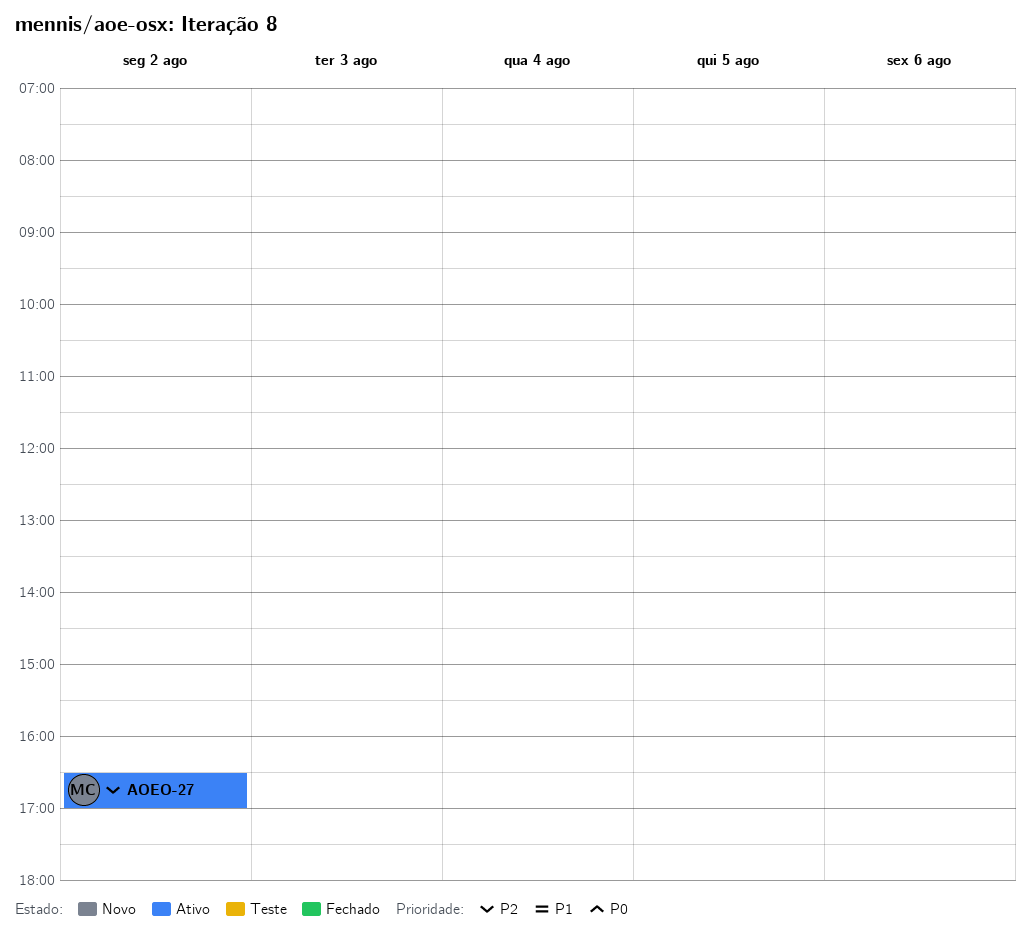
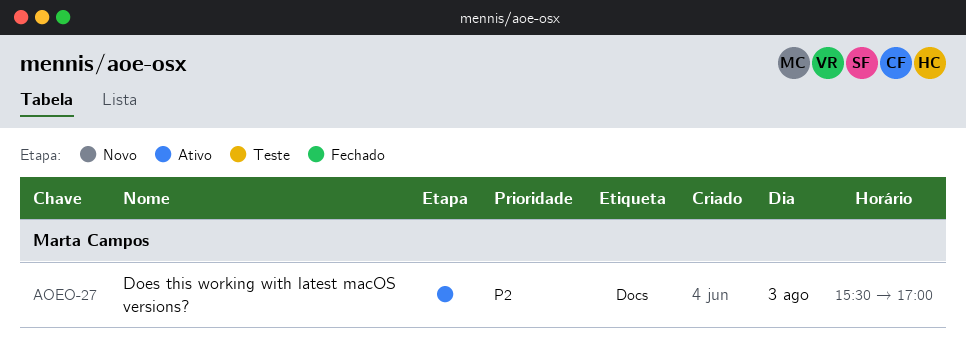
AOEO-27, day: Aug 2 -> Aug 3
AOEO-27, begins: 16:30 -> 15:30

